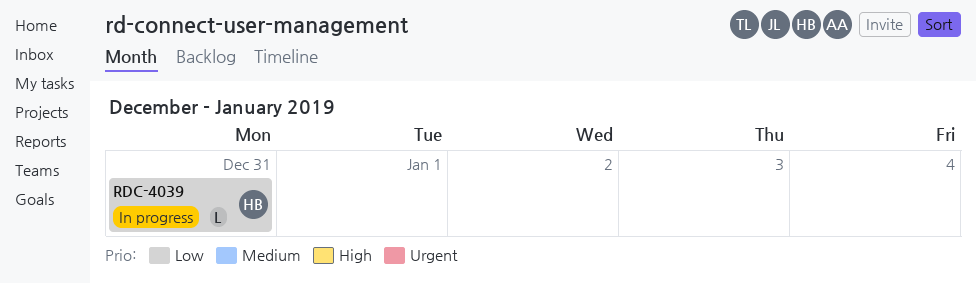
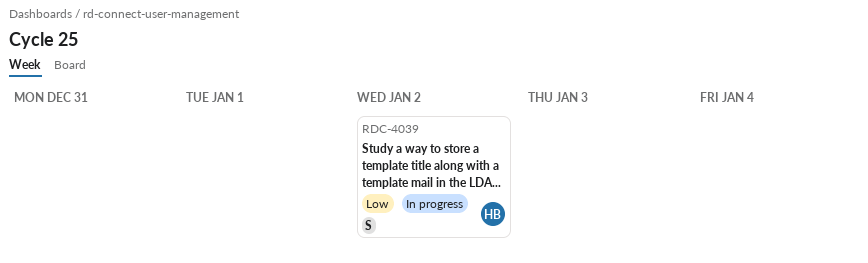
RDC-4039, estimate: L -> S
RDC-4039, due: Dec 31 -> Jan 2

